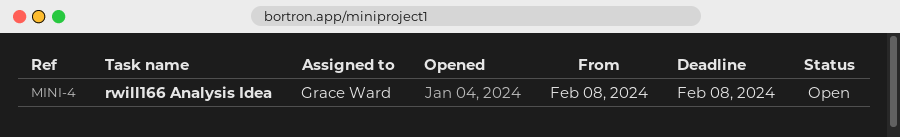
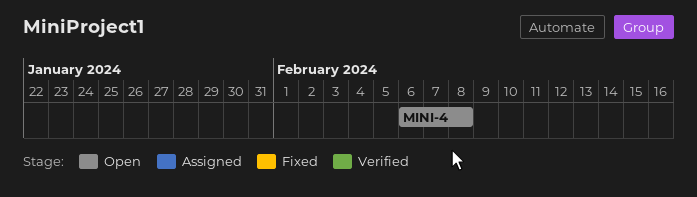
MINI-4, start: Feb 8 -> Feb 6

